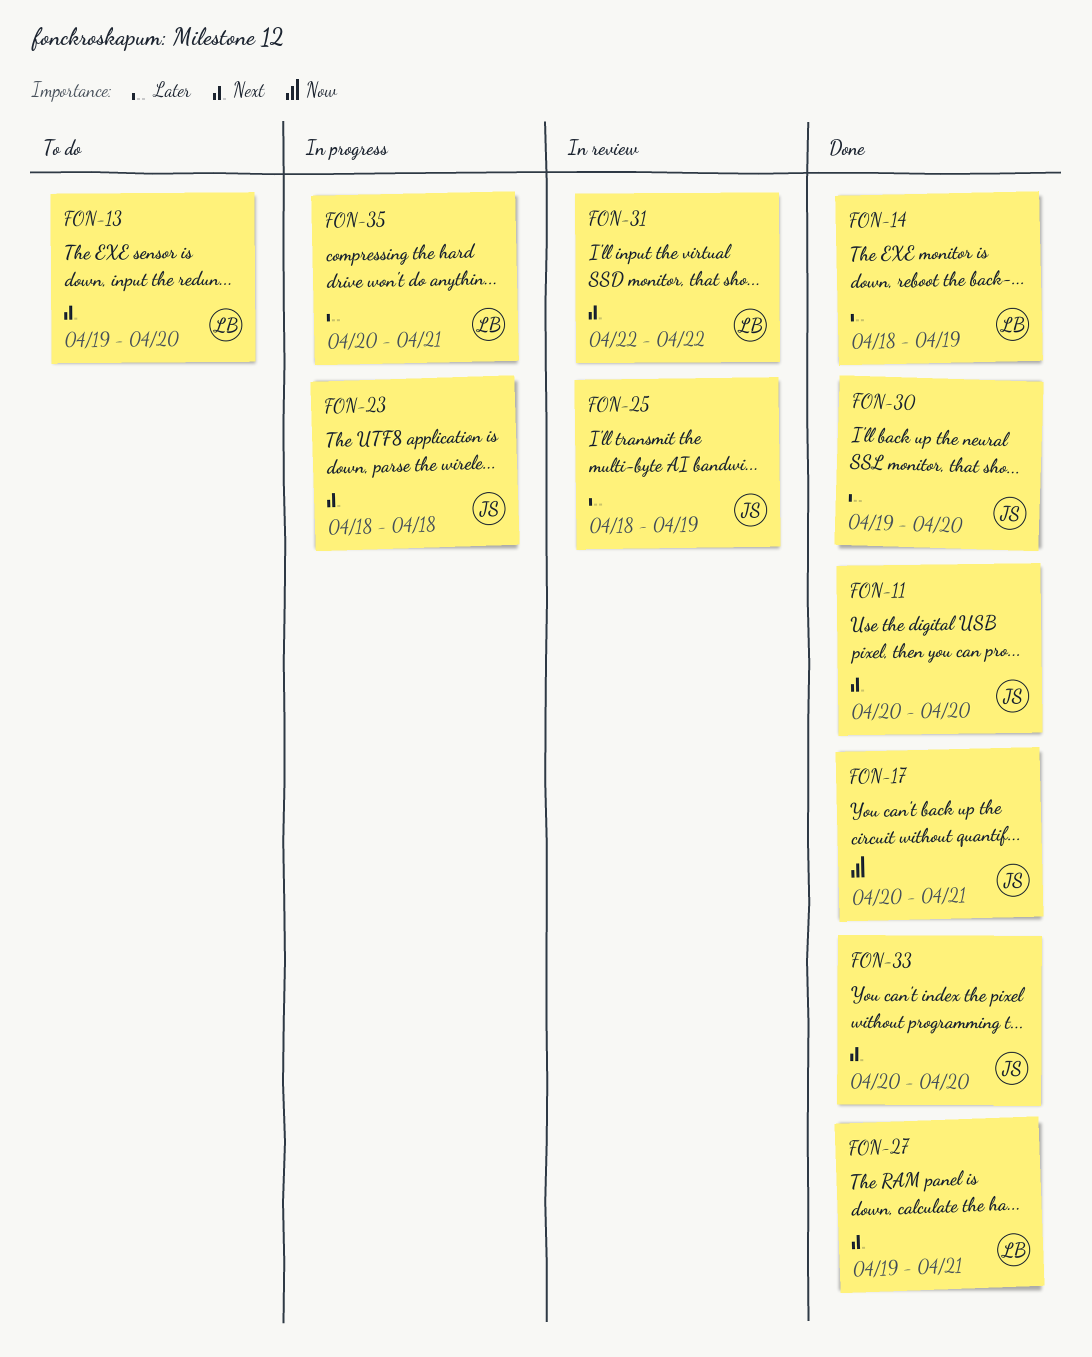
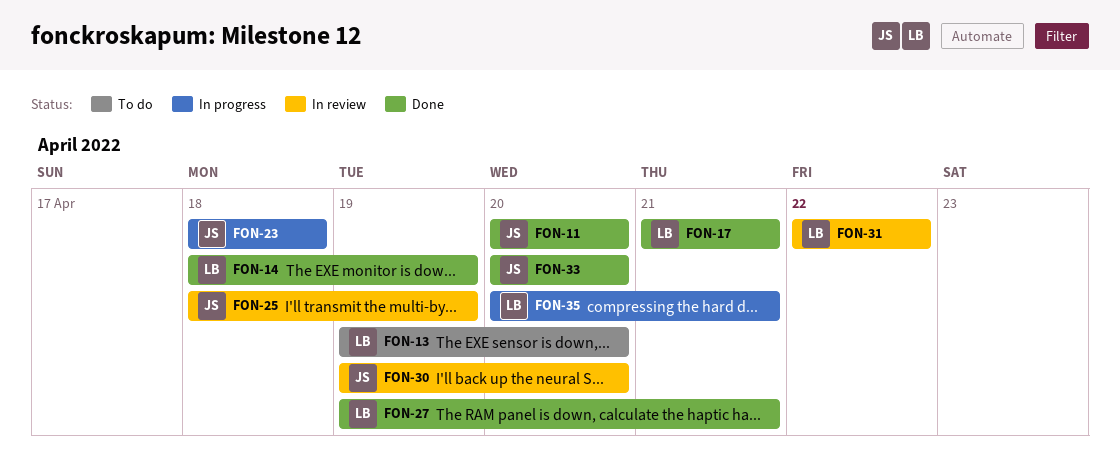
FON-17, owner: JS -> LB
FON-17, start: Apr 20 -> Apr 21
FON-30, status: Done -> In review

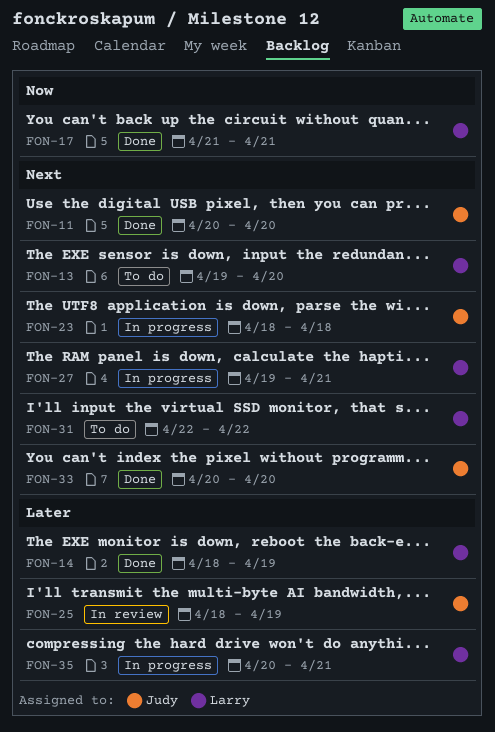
FON-27, status: Done -> In progress
FON-30: present -> none
FON-31, status: In review -> To do

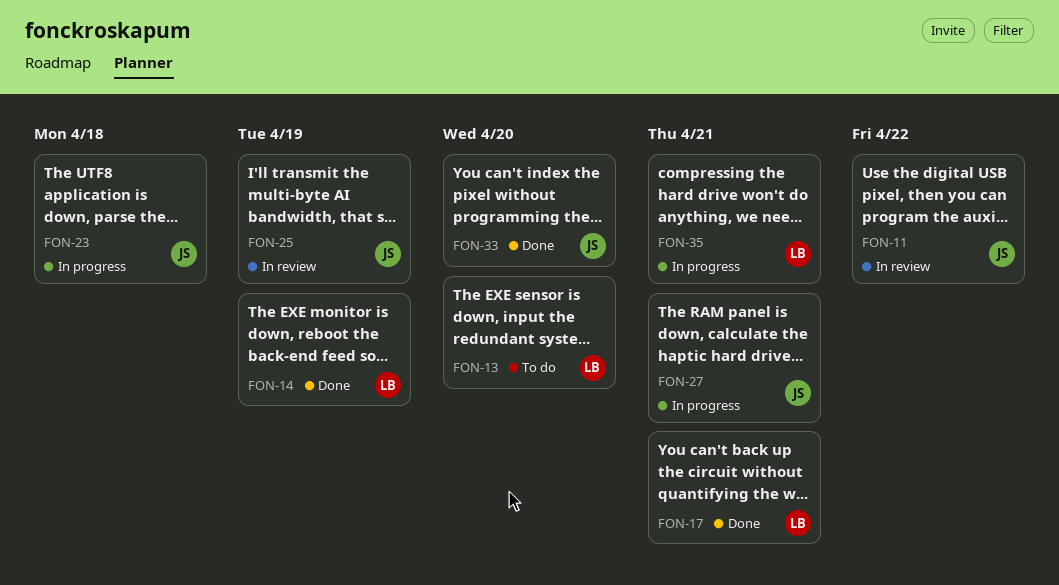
FON-11, status: Done -> In review
FON-11, due: Apr 20 -> Apr 22
FON-27, owner: Larry -> Judy
FON-31: present -> none

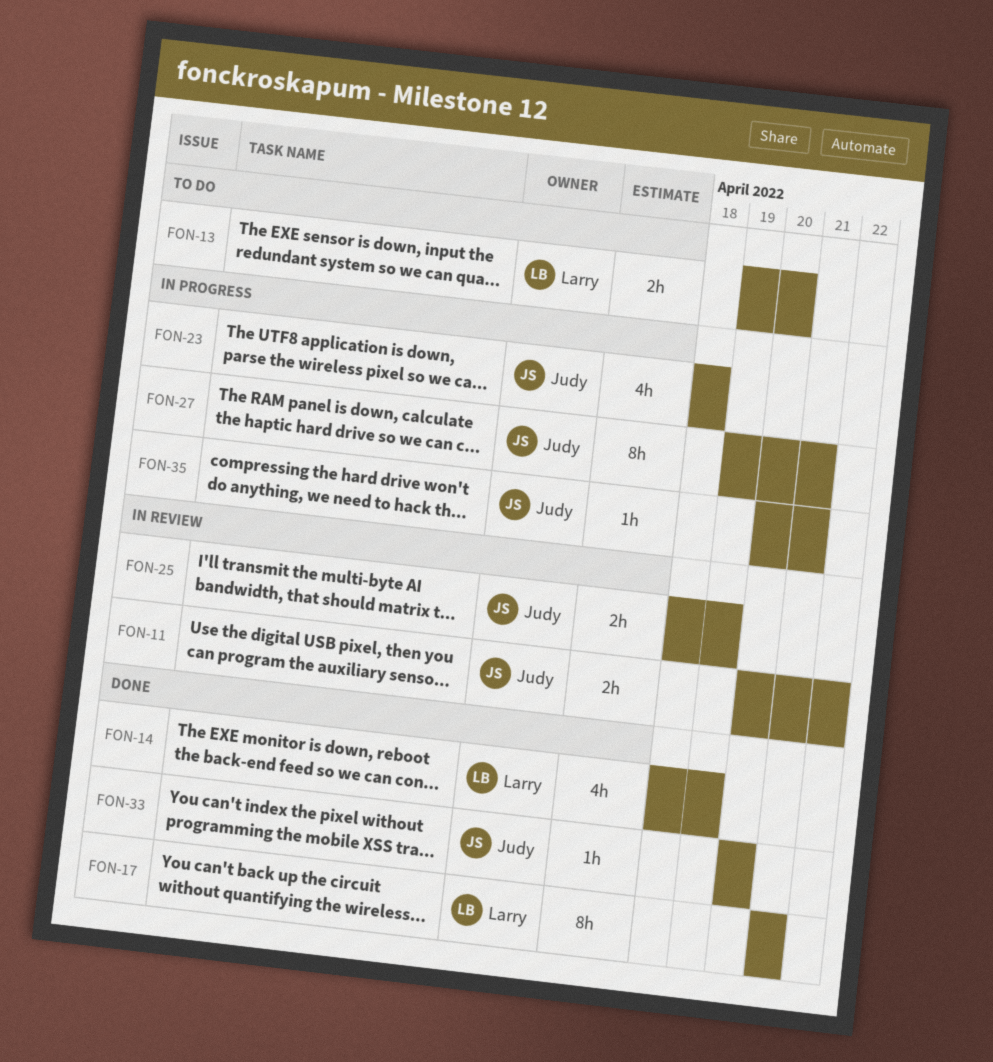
FON-35, owner: Larry -> Judy

